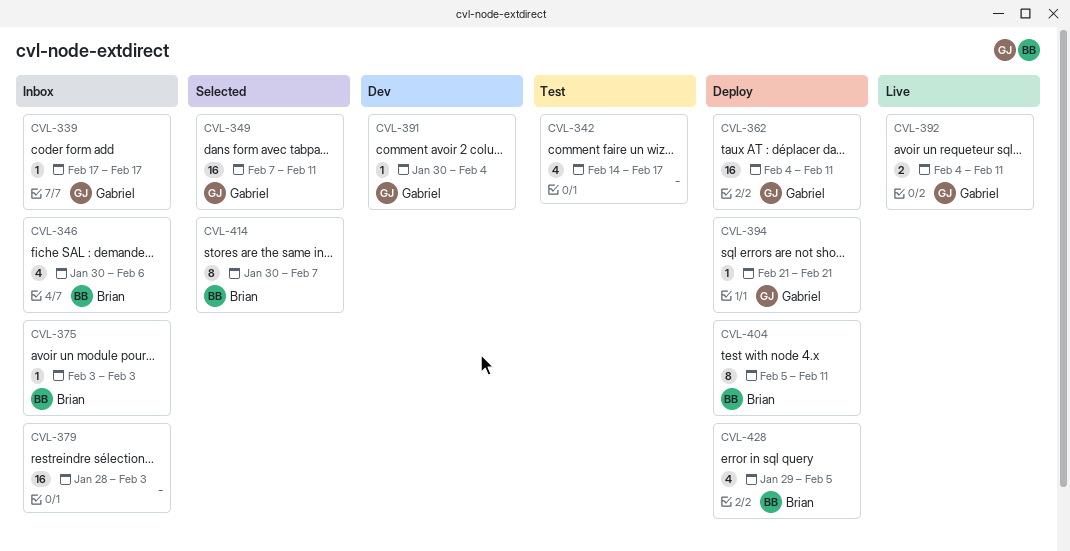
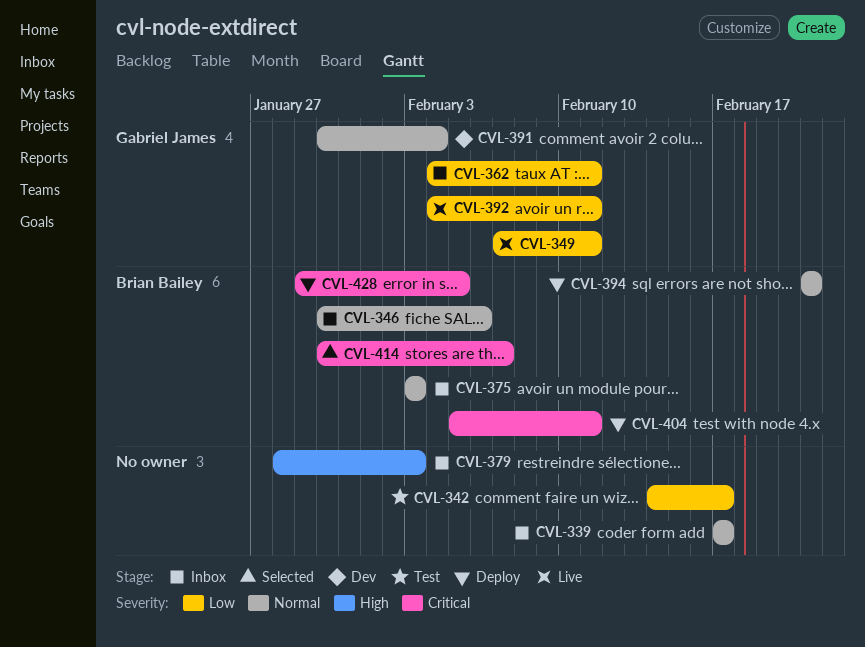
CVL-339, owner: Gabriel James -> none
CVL-349, status: Selected -> Live
CVL-362, status: Deploy -> Inbox
CVL-394, owner: Gabriel James -> Brian Bailey

